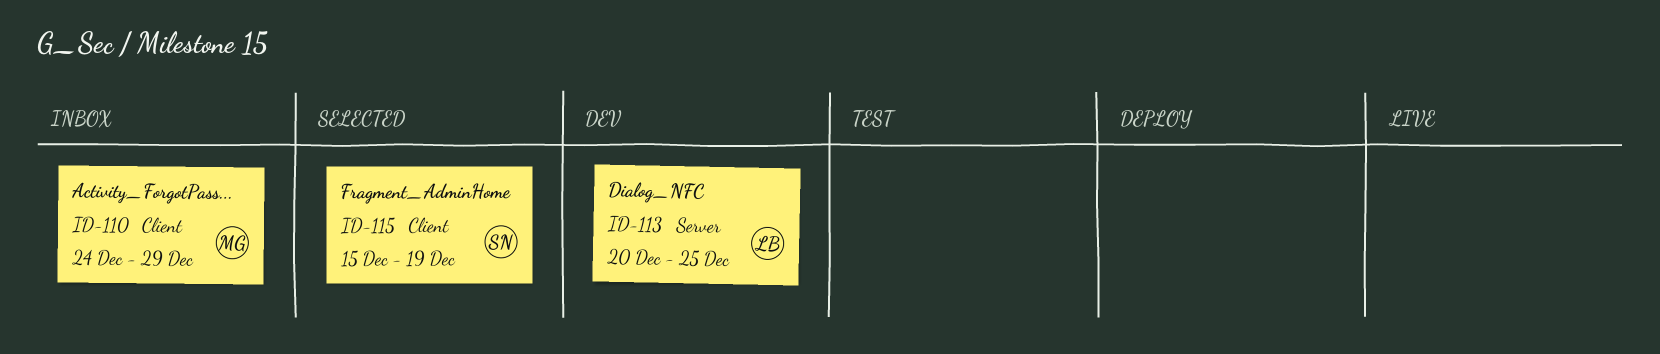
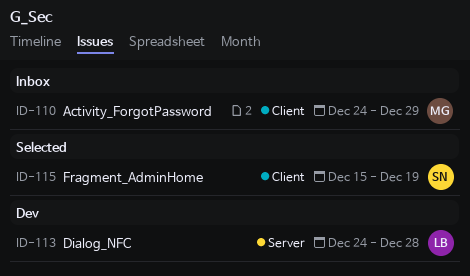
ID-113, start: Dec 20 -> Dec 24
ID-113, due: Dec 25 -> Dec 28

